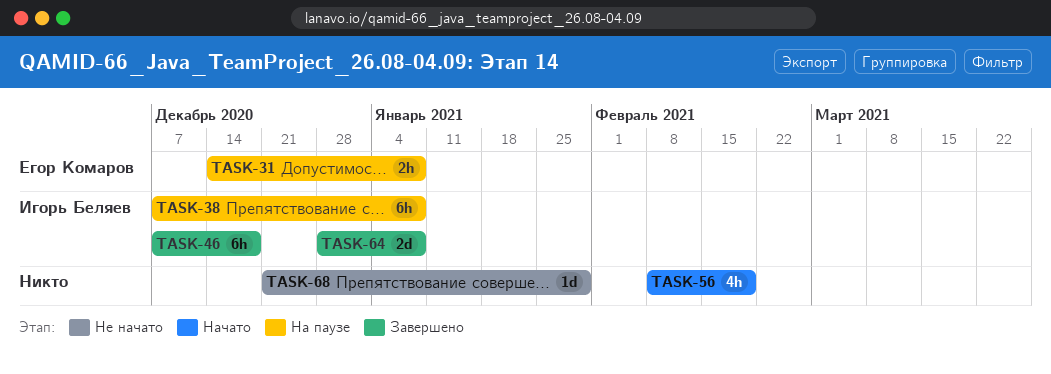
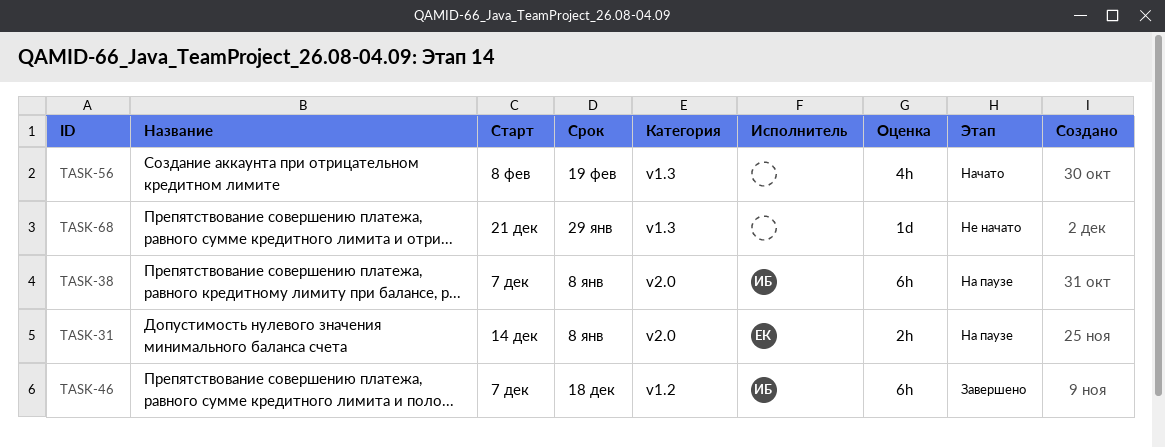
TASK-64: present -> none

